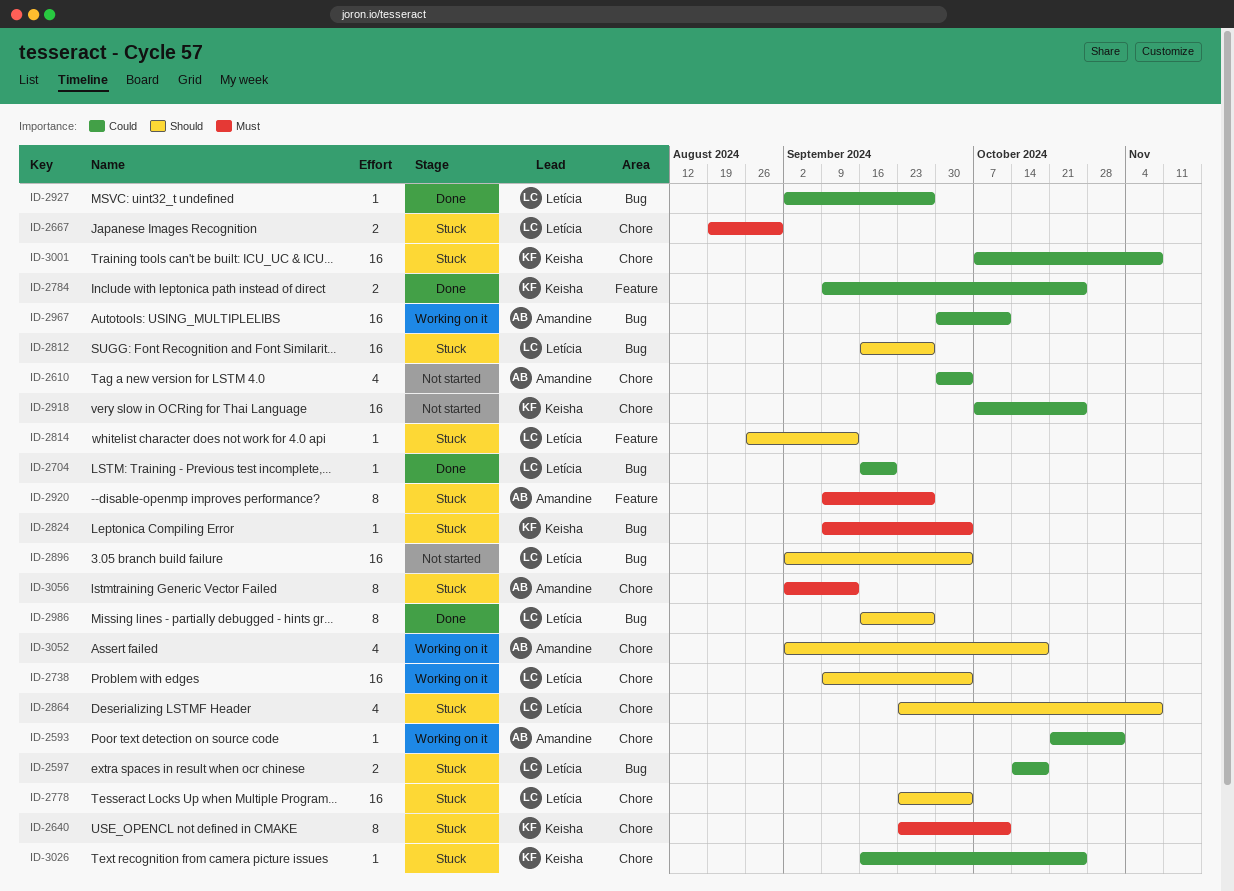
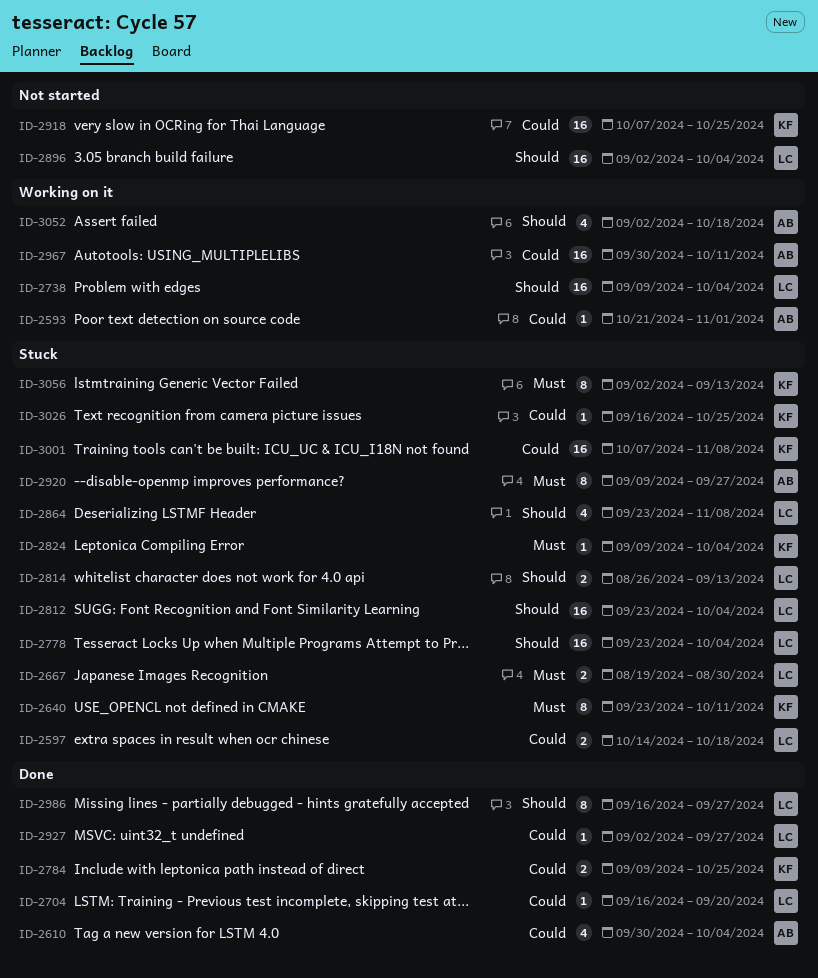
ID-2610, status: Not started -> Done
ID-2812, start: Sep 16 -> Sep 23
ID-2812, due: Sep 27 -> Oct 4
ID-2814, estimate: 1 -> 2
ID-3056, owner: Amandine -> Keisha

